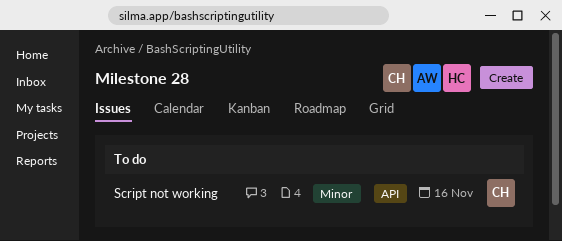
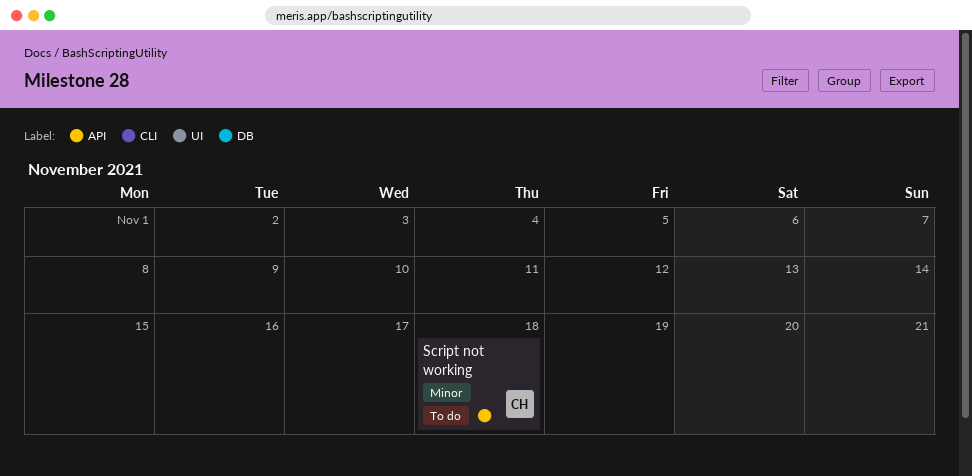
Script not working, due: Nov 16 -> Nov 18

